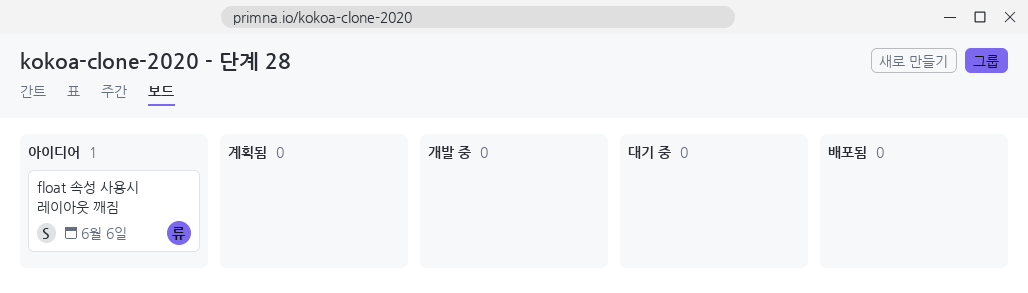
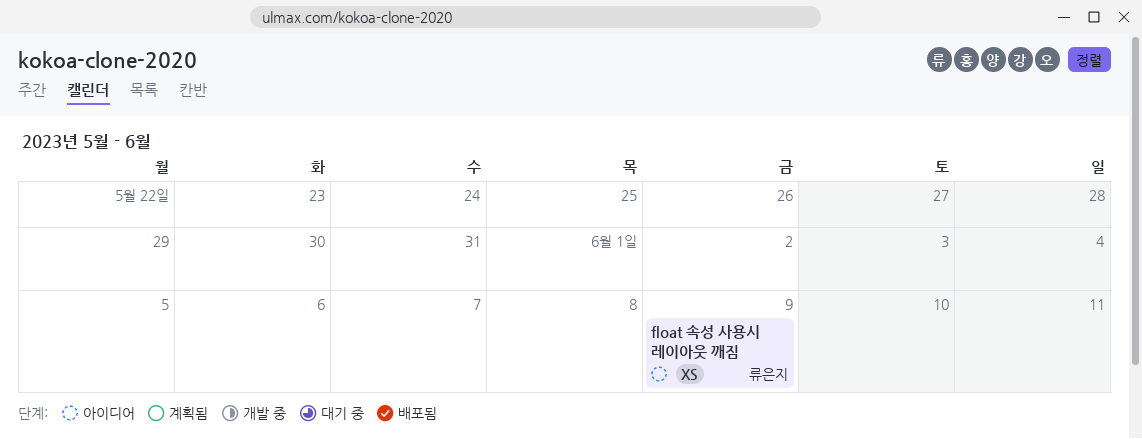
float 속성 사용시 레이아웃 깨짐, estimate: S -> XS
float 속성 사용시 레이아웃 깨짐, due: Jun 6 -> Jun 9

